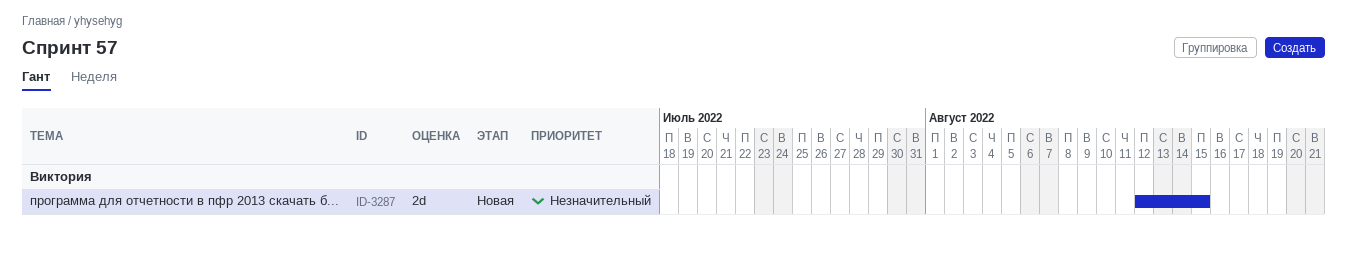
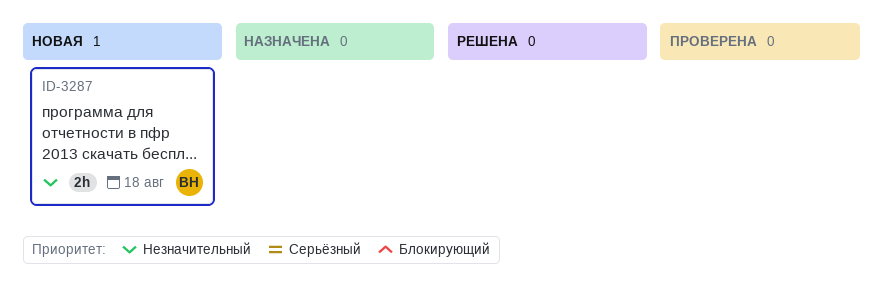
ID-3287, estimate: 2d -> 2h
ID-3287, due: Aug 15 -> Aug 18

